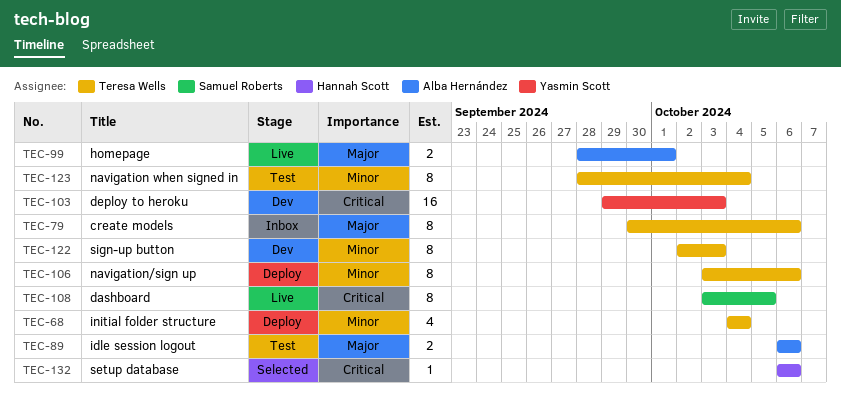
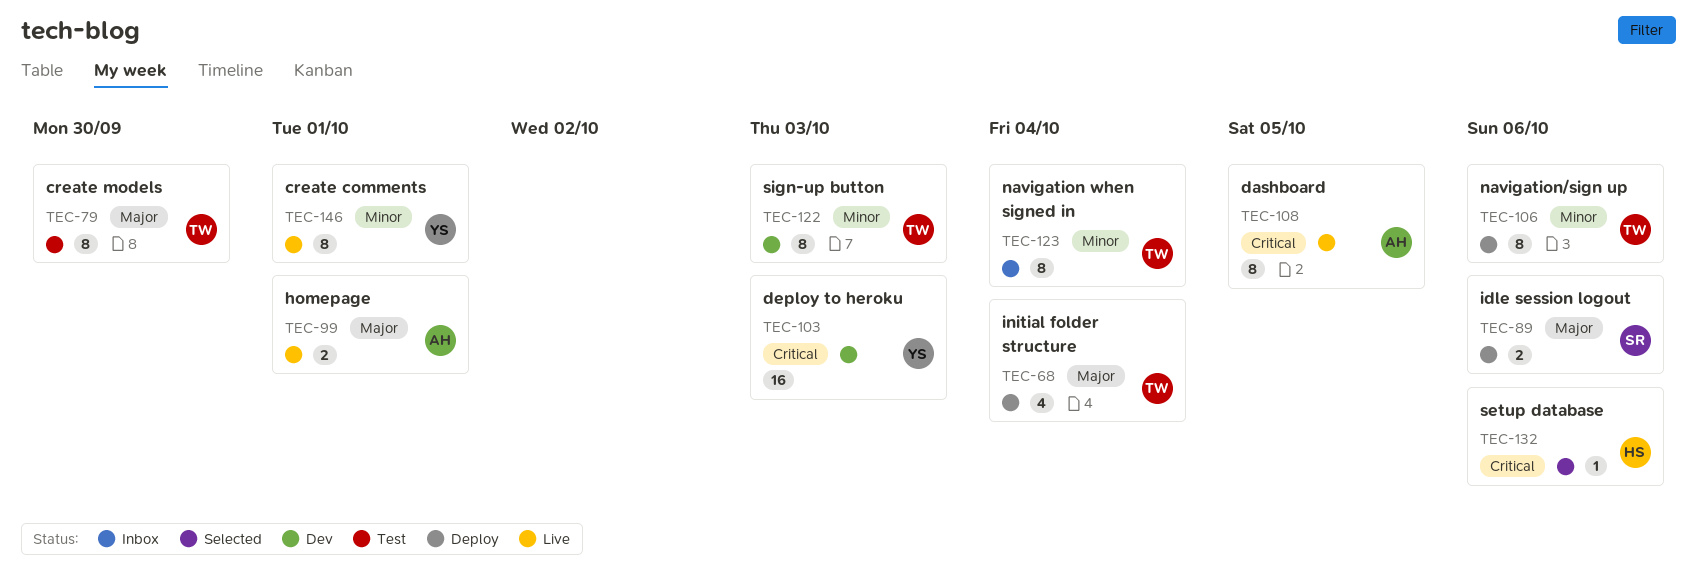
TEC-68, priority: Minor -> Major
TEC-79, status: Inbox -> Test
TEC-79, due: Oct 6 -> Sep 30
TEC-89, status: Test -> Deploy
TEC-89, owner: Alba Hernández -> Samuel Roberts
TEC-108, owner: Samuel Roberts -> Alba Hernández
TEC-123, status: Test -> Inbox
TEC-146: none -> present

